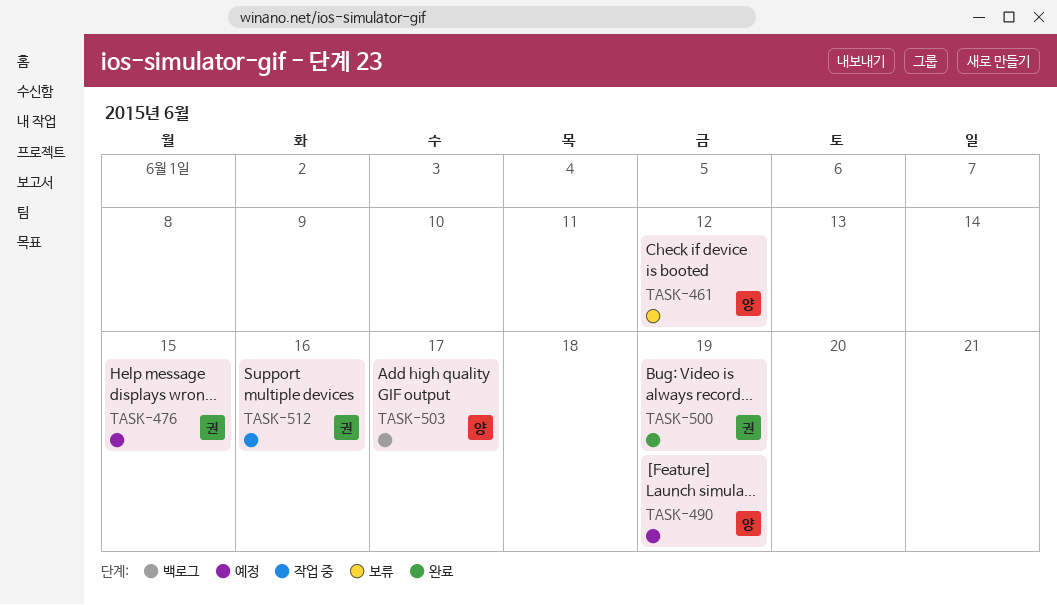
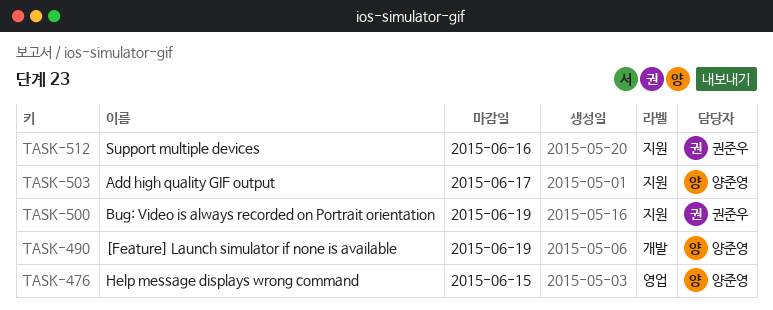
TASK-461: present -> none
TASK-476, owner: 권준우 -> 양준영

